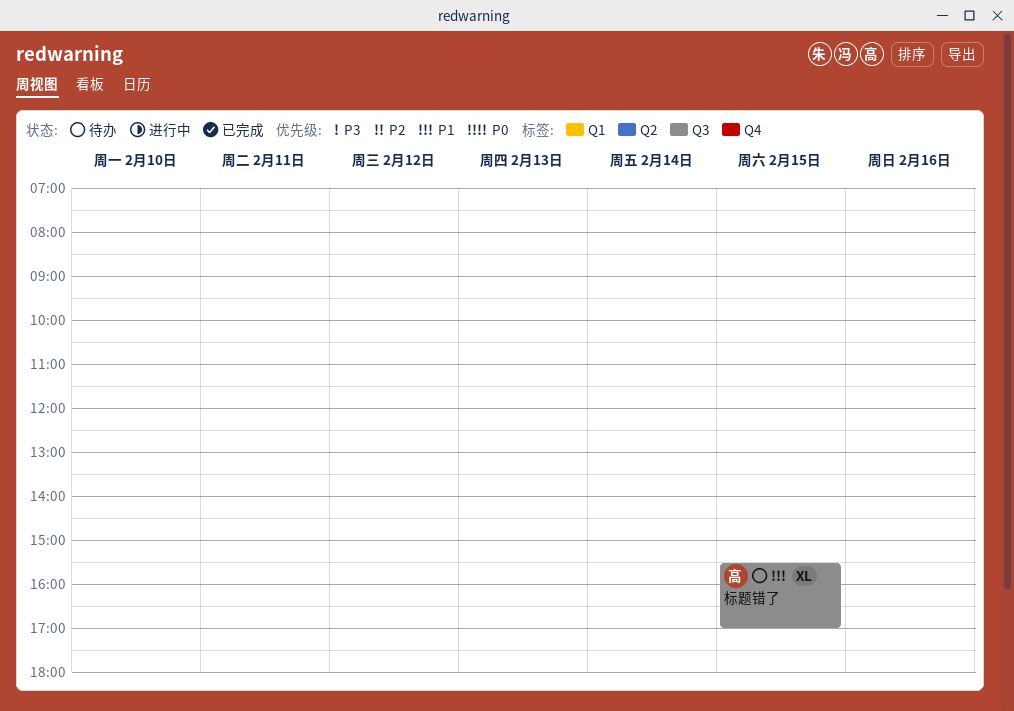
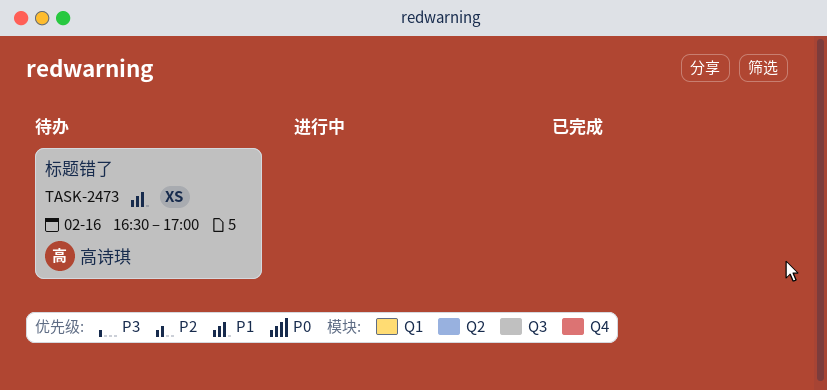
标题错了, estimate: XL -> XS
标题错了, day: Feb 15 -> Feb 16
标题错了, begins: 15:30 -> 16:30

